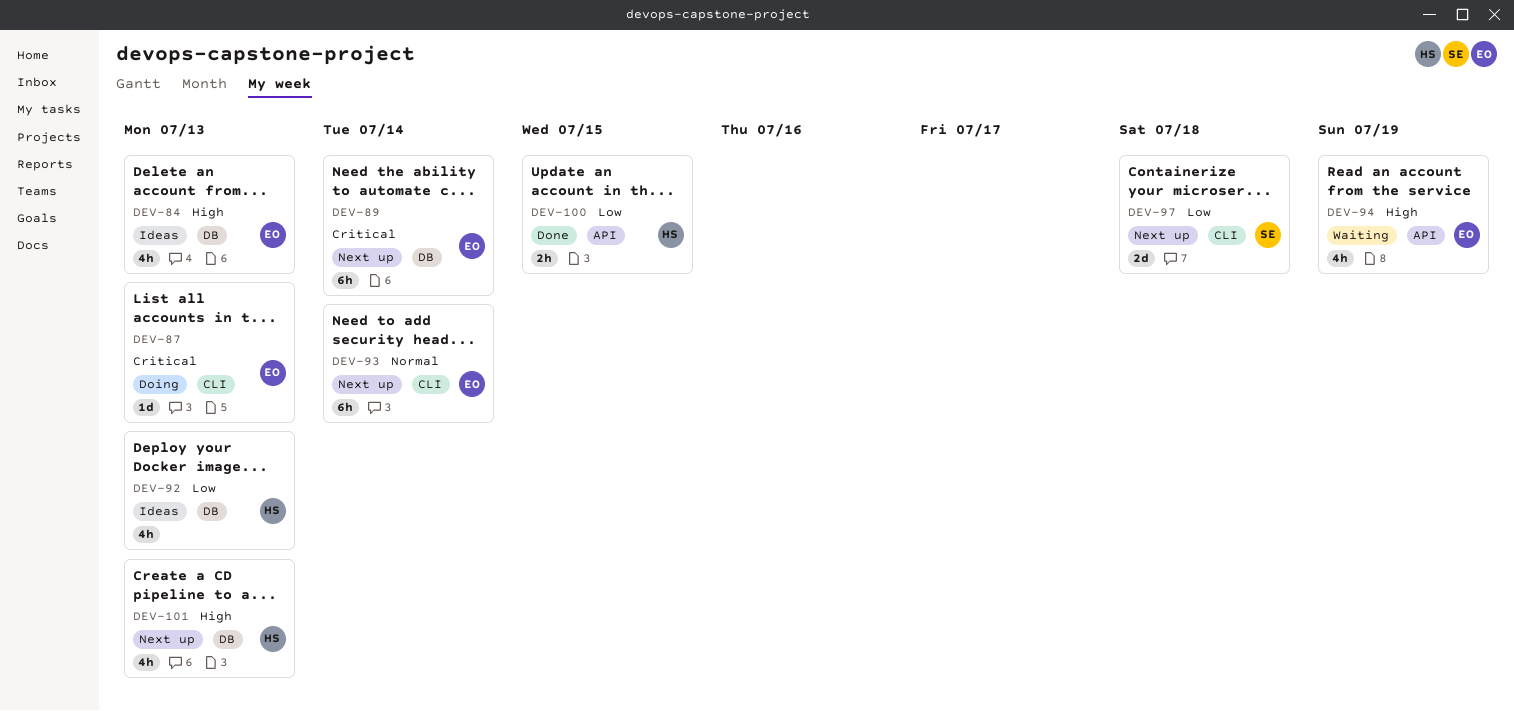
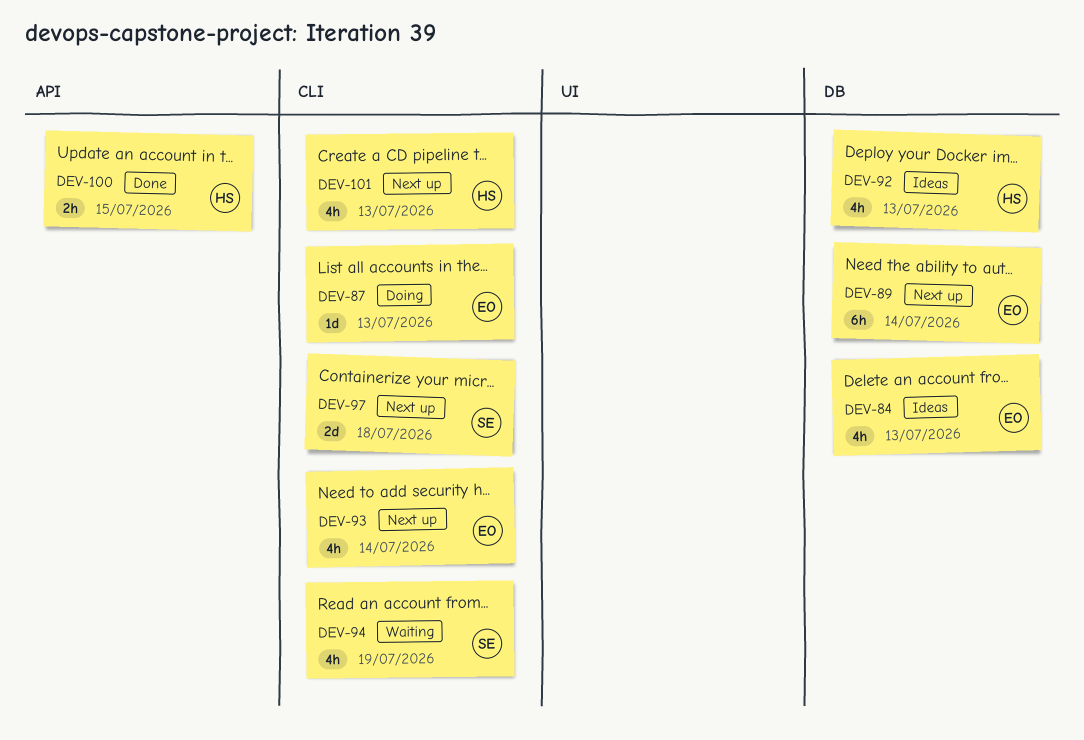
DEV-93, estimate: 6h -> 4h
DEV-94, owner: EO -> SE
DEV-94, label: API -> CLI
DEV-101, label: DB -> CLI

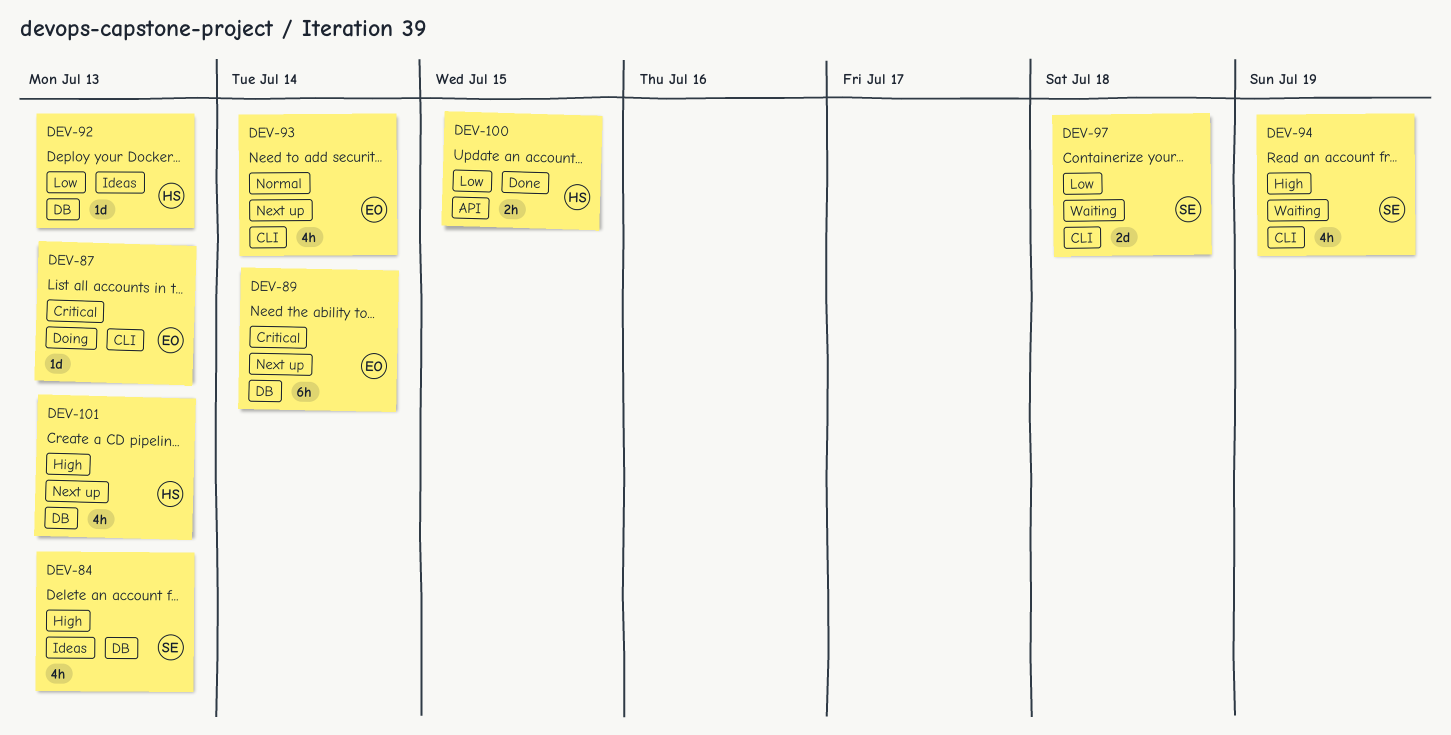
DEV-84, owner: EO -> SE
DEV-92, estimate: 4h -> 1d
DEV-97, status: Next up -> Waiting
DEV-101, label: CLI -> DB

